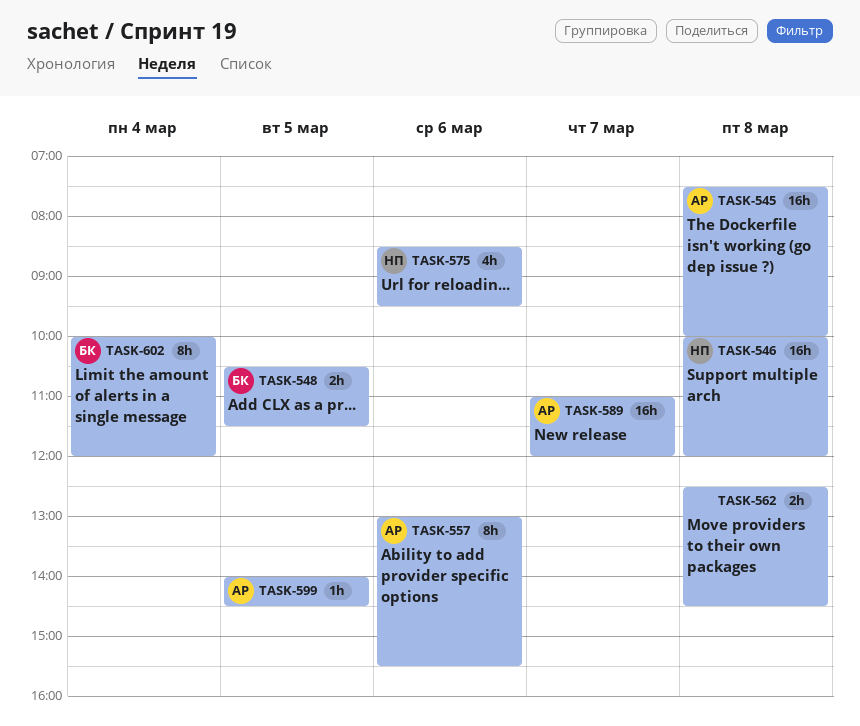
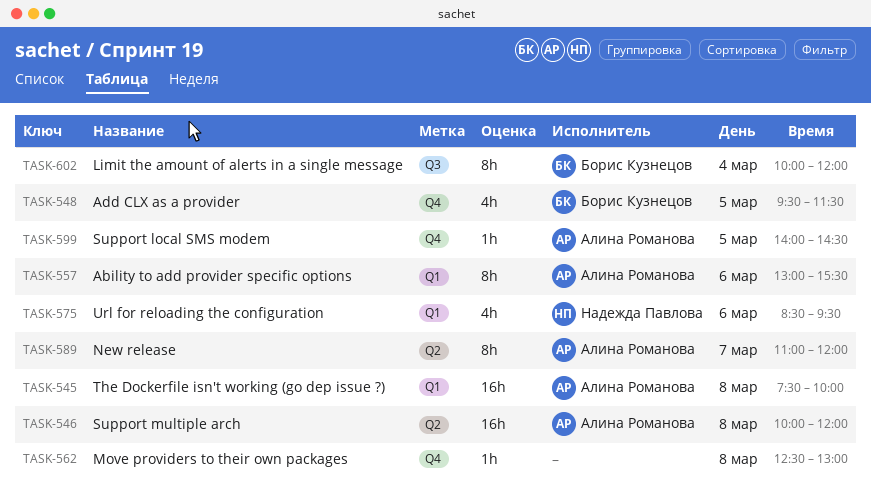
TASK-546, owner: Надежда Павлова -> Алина Романова
TASK-548, estimate: 2h -> 4h
TASK-548, begins: 10:30 -> 09:30
TASK-562, estimate: 2h -> 1h
TASK-562, ends: 14:30 -> 13:00
TASK-589, estimate: 16h -> 8h

